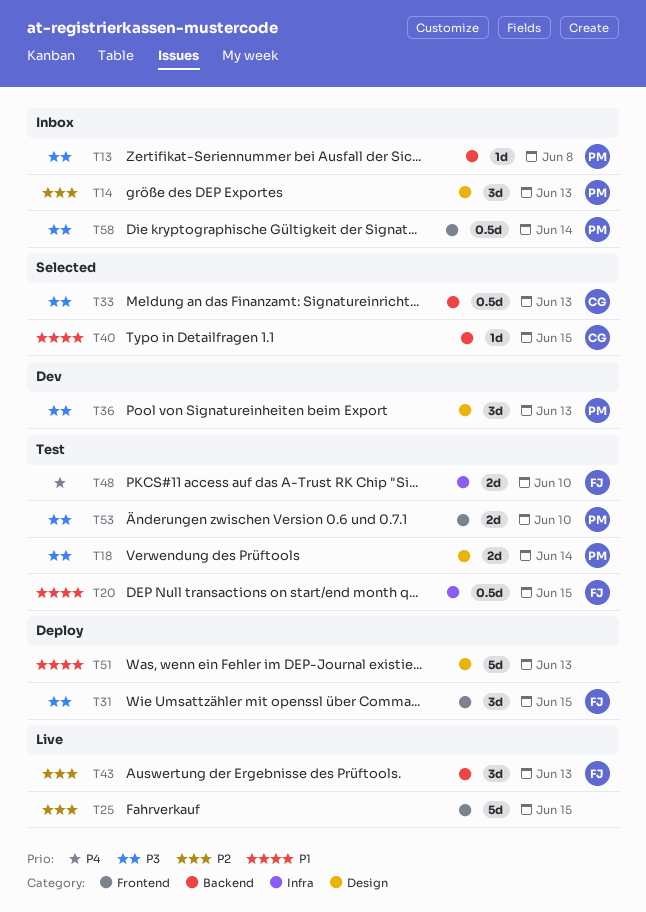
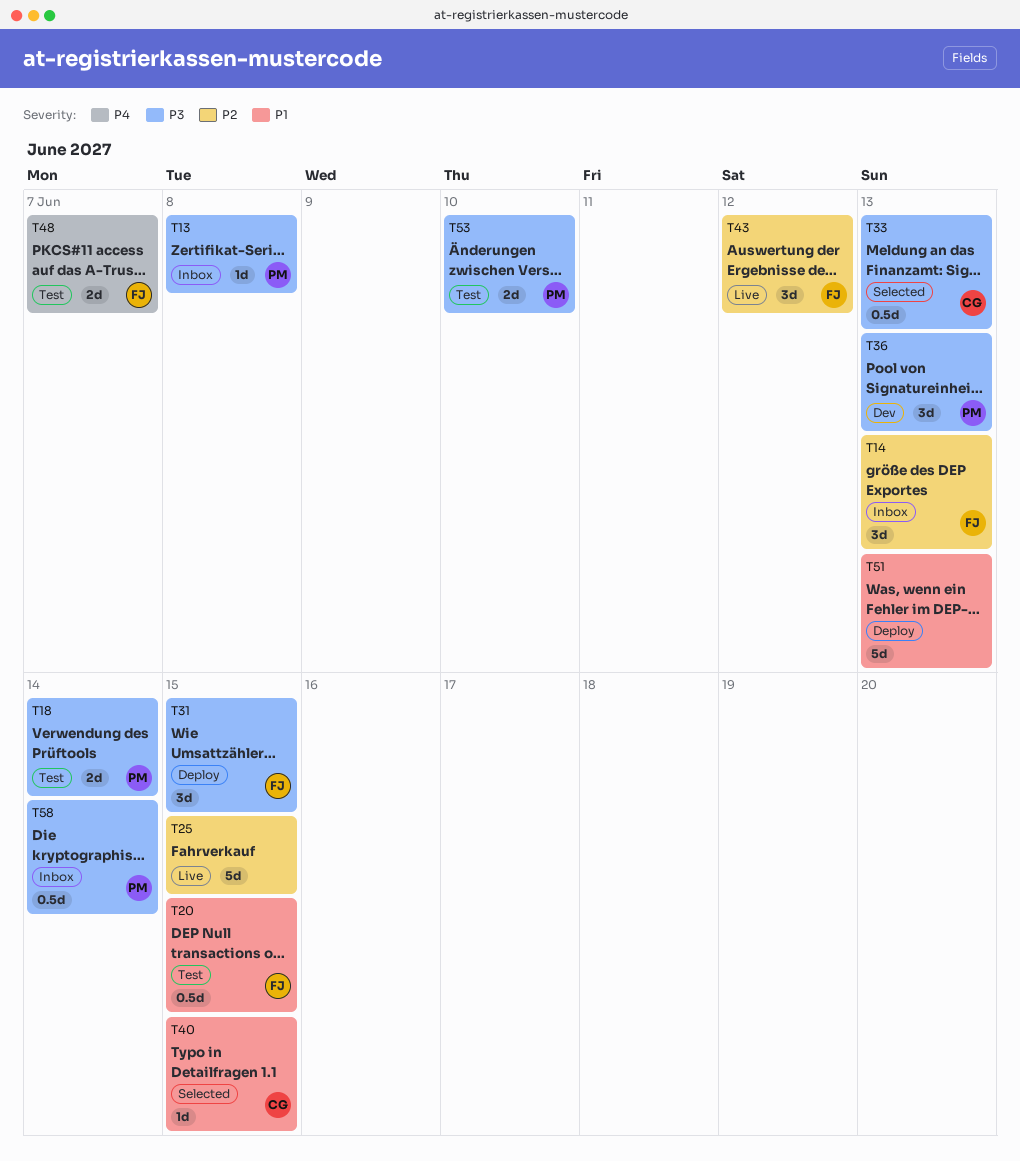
T14, owner: PM -> FJ
T43, due: Jun 13 -> Jun 12
T48, due: Jun 10 -> Jun 7

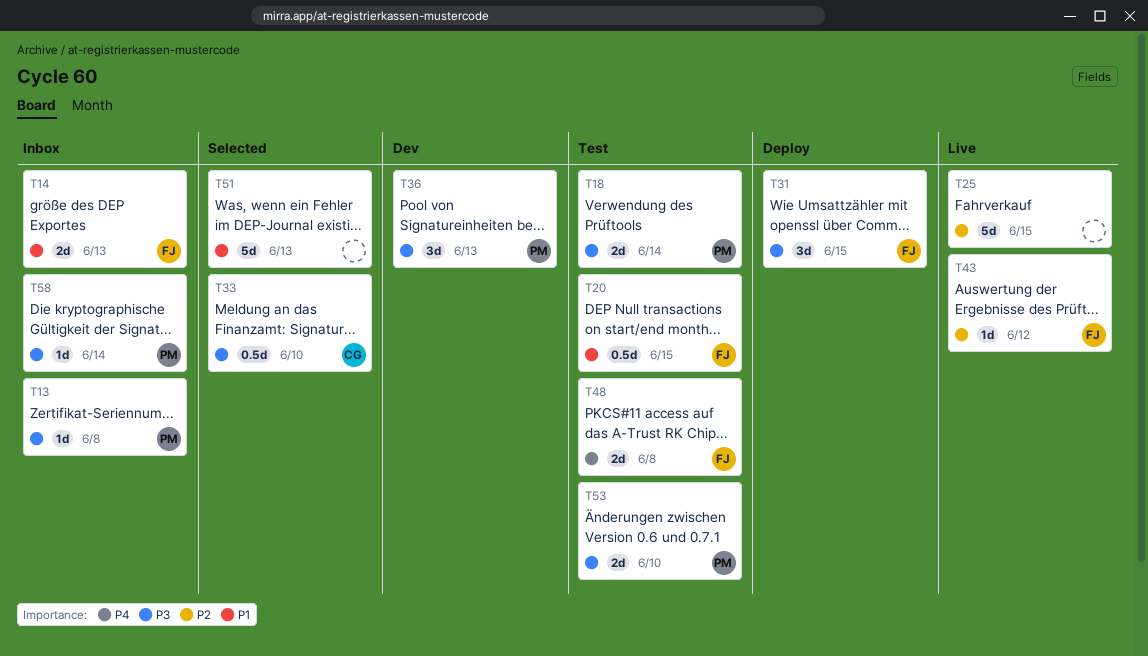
T14, priority: P2 -> P1
T14, estimate: 3d -> 2d
T33, due: Jun 13 -> Jun 10
T40: present -> none
T43, estimate: 3d -> 1d
T48, due: Jun 7 -> Jun 8
T51, status: Deploy -> Selected
T58, estimate: 0.5d -> 1d

